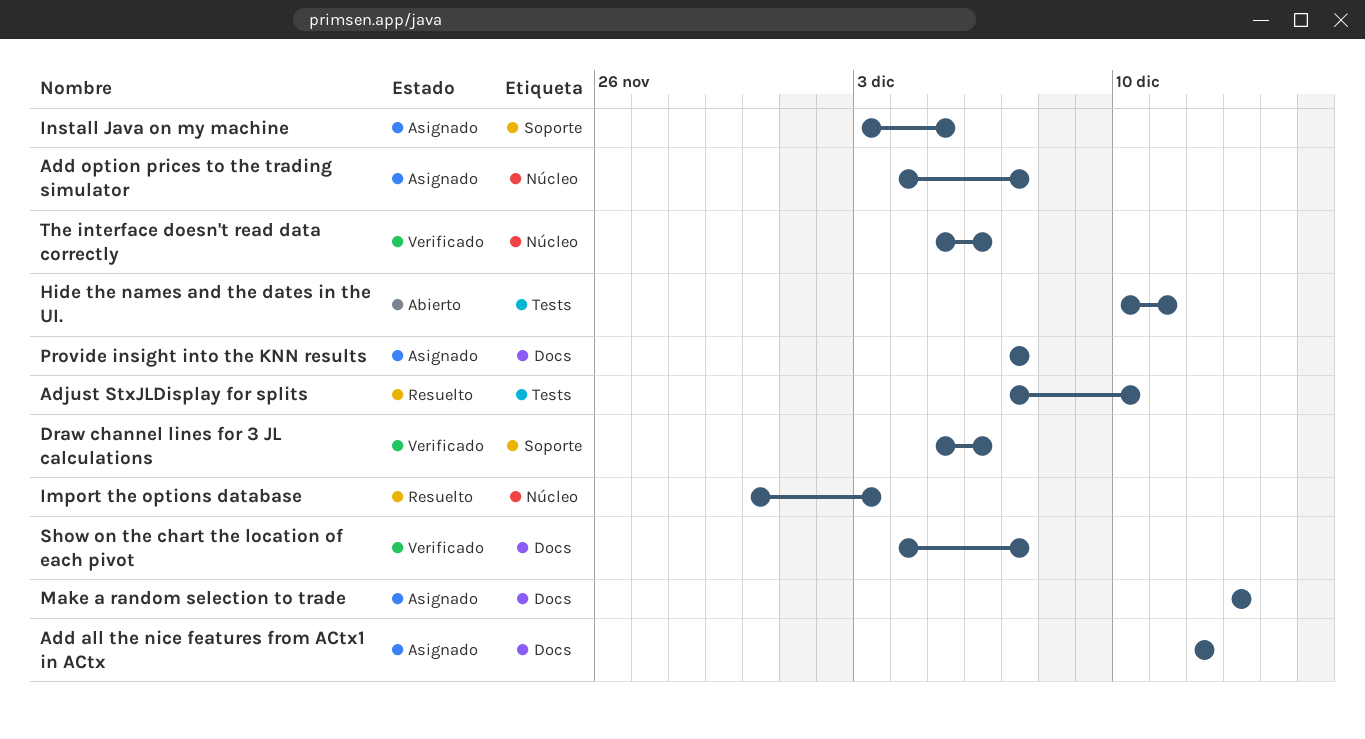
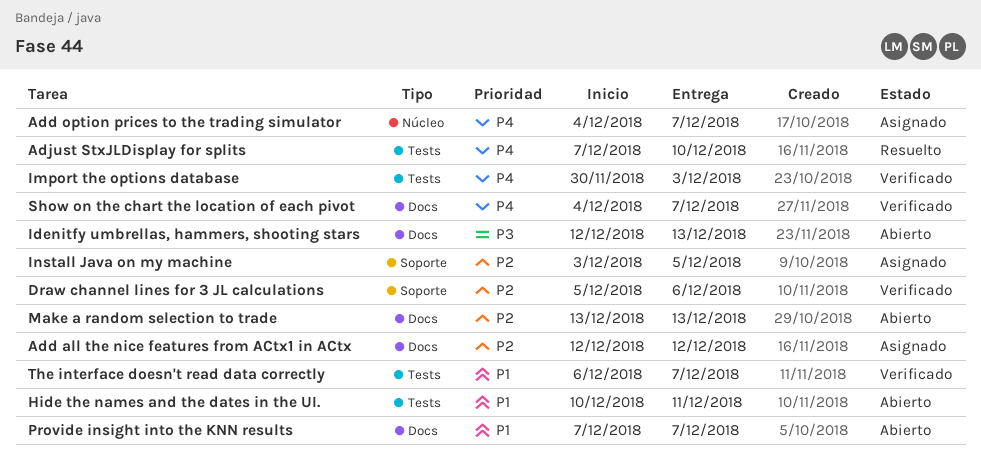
Idenitfy umbrellas, hammers, shooting stars: none -> present
Import the options database, status: Resuelto -> Verificado
Import the options database, label: Núcleo -> Tests
Make a random selection to trade, status: Asignado -> Abierto
Provide insight into the KNN results, status: Asignado -> Abierto
The interface doesn't read data correctly, label: Núcleo -> Tests
The interface doesn't read data correctly, start: Dec 5 -> Dec 6
The interface doesn't read data correctly, due: Dec 6 -> Dec 7

